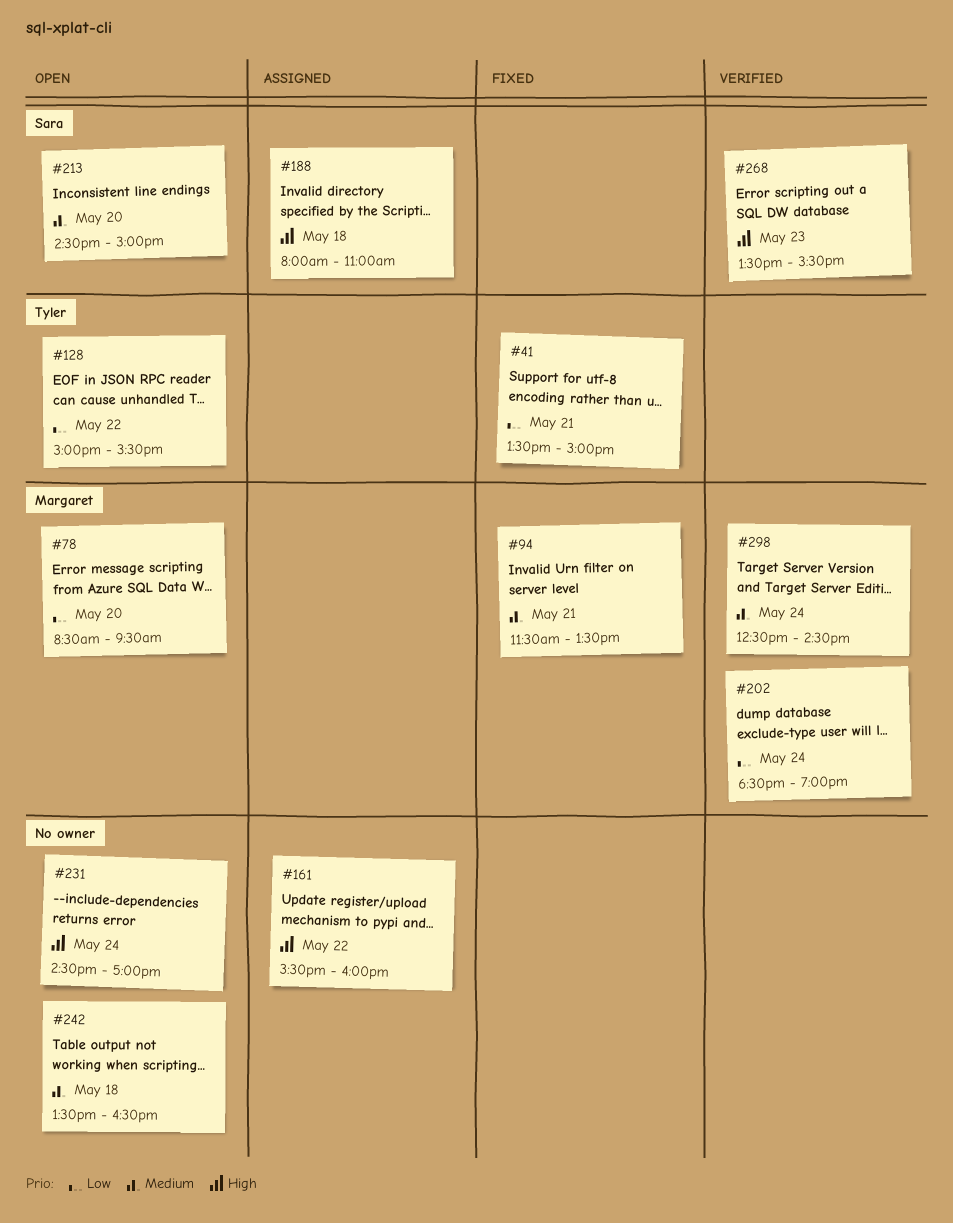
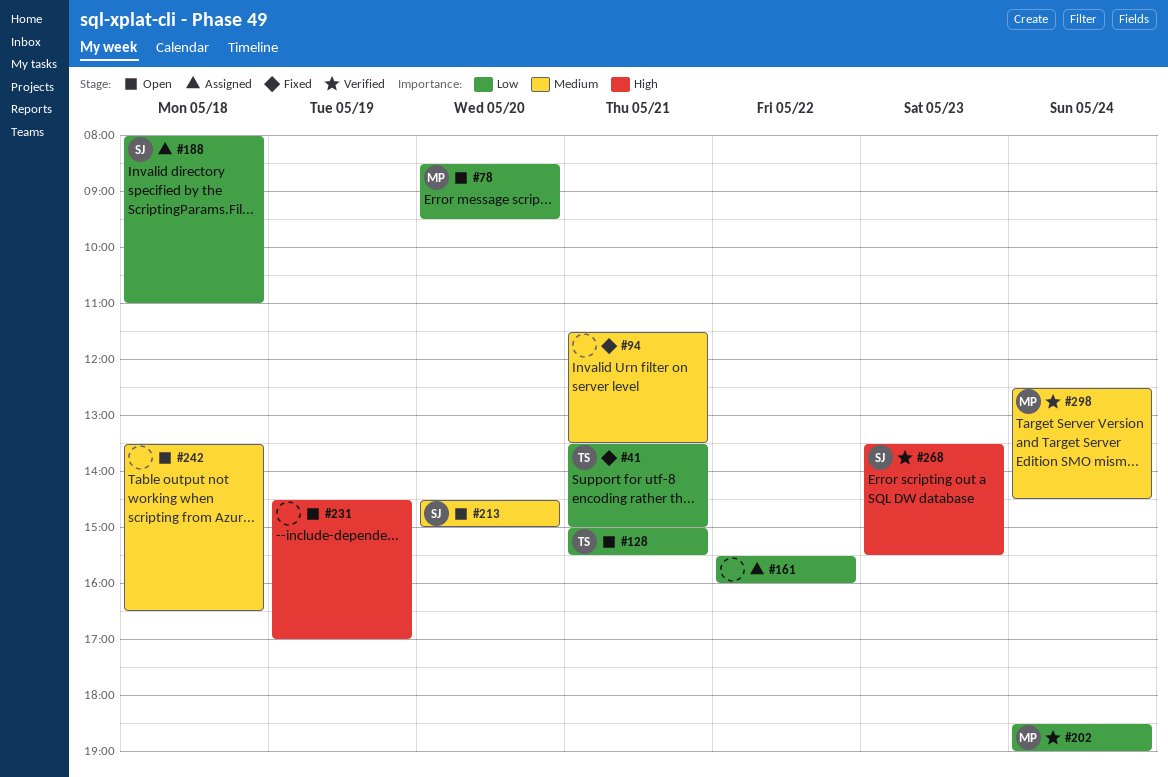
#94, owner: Margaret -> none
#128, day: May 22 -> May 21
#161, priority: High -> Low
#188, priority: High -> Low
#231, day: May 24 -> May 19

